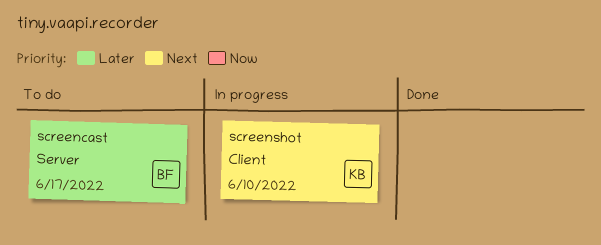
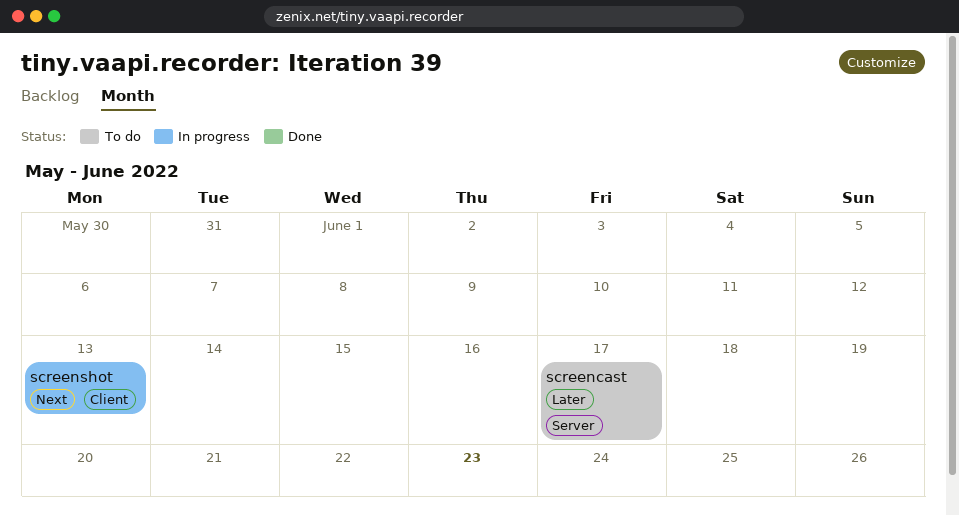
screenshot, due: Jun 10 -> Jun 13

